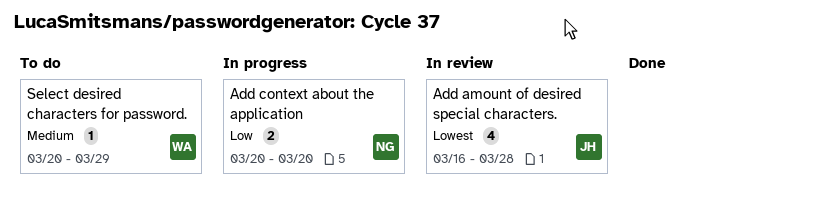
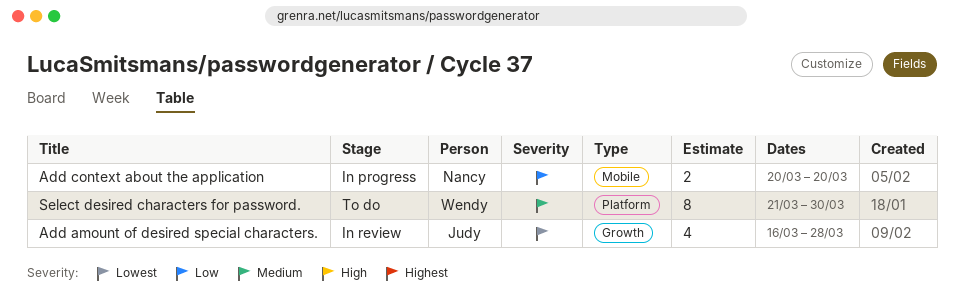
Select desired characters for password., estimate: 1 -> 8
Select desired characters for password., start: Mar 20 -> Mar 21
Select desired characters for password., due: Mar 29 -> Mar 30

